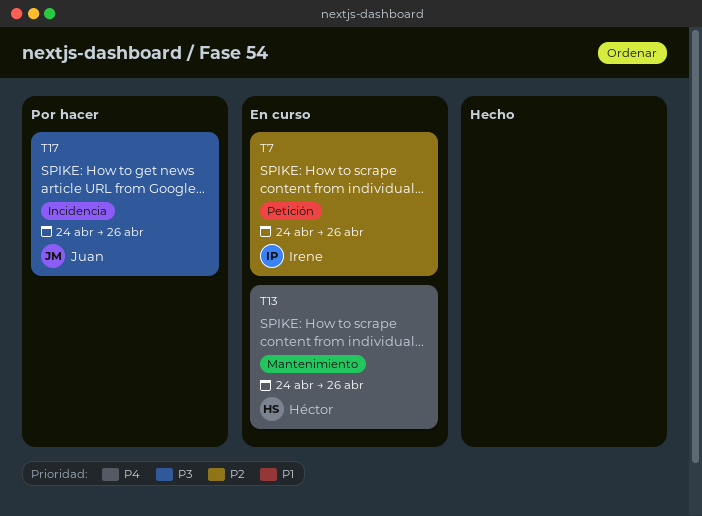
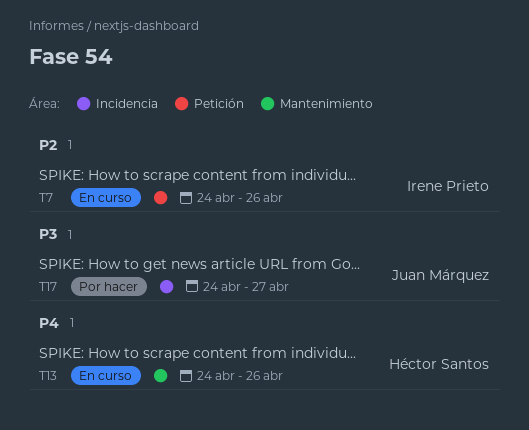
T17, due: Apr 26 -> Apr 27

